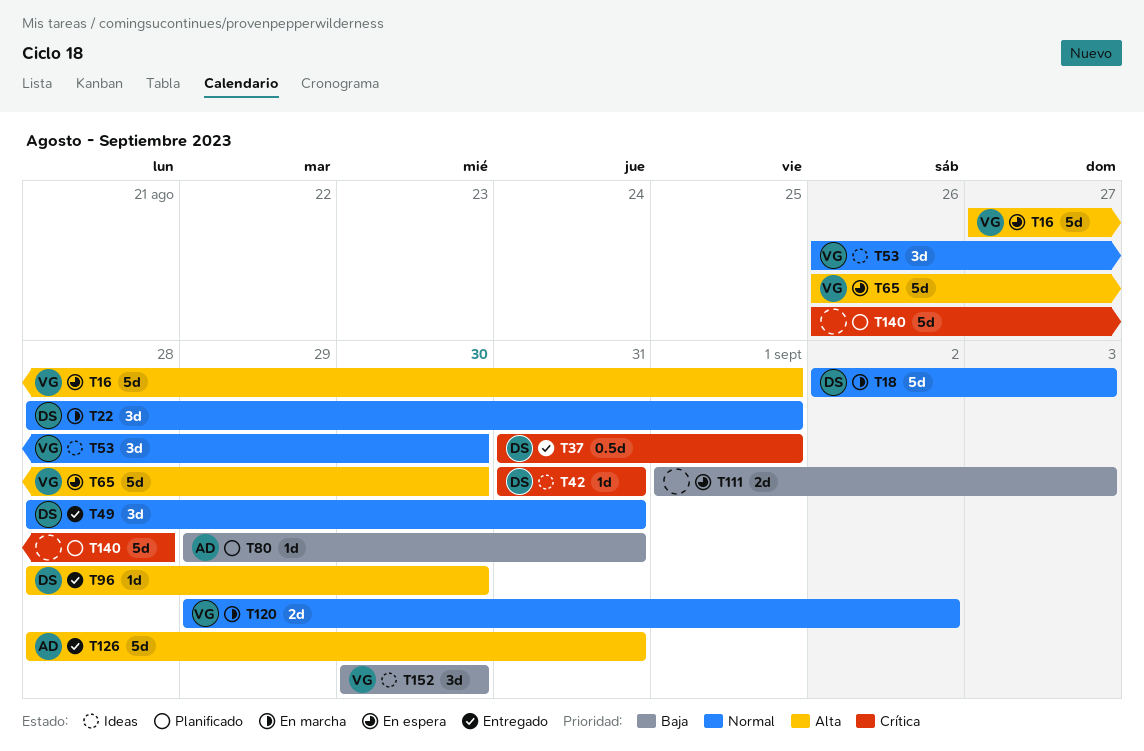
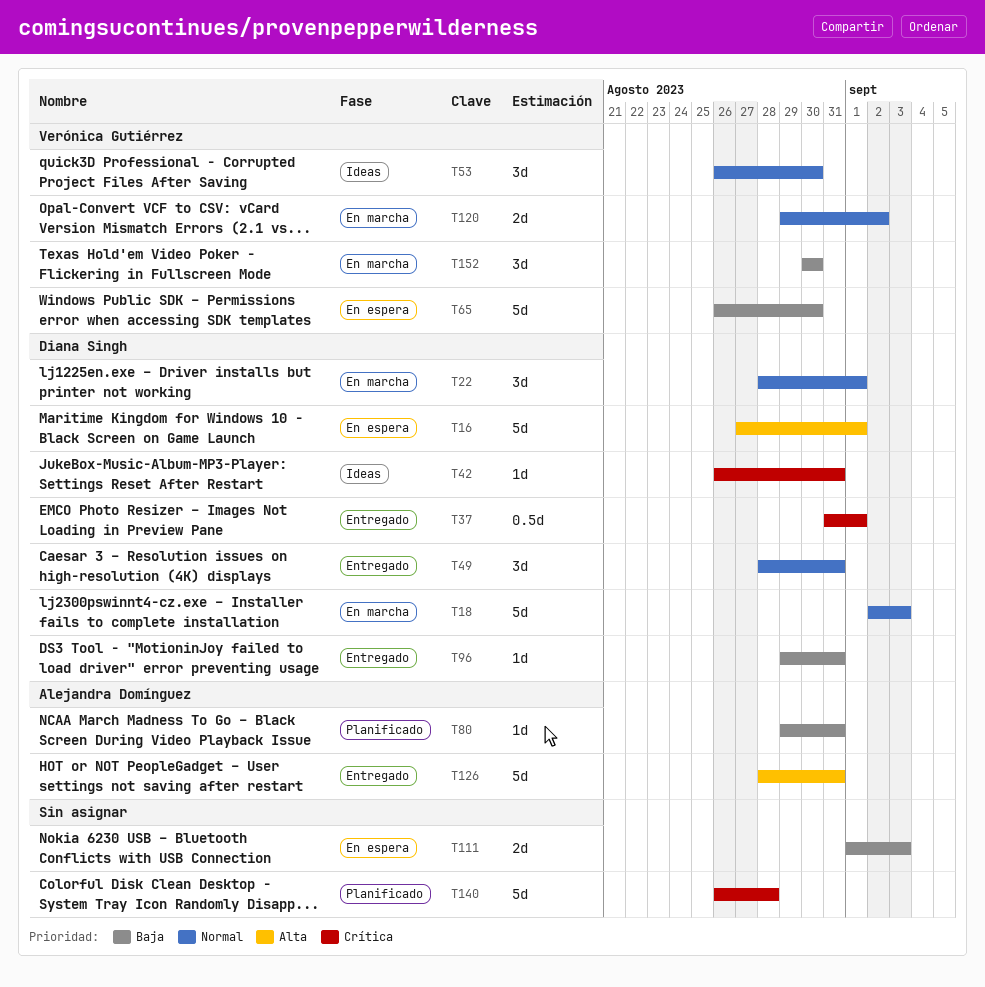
T16, owner: Verónica Gutiérrez -> Diana Singh
T42, start: Aug 31 -> Aug 26
T65, priority: Alta -> Baja
T96, priority: Alta -> Baja
T96, start: Aug 28 -> Aug 29
T96, due: Aug 30 -> Aug 31
T152, status: Ideas -> En marcha

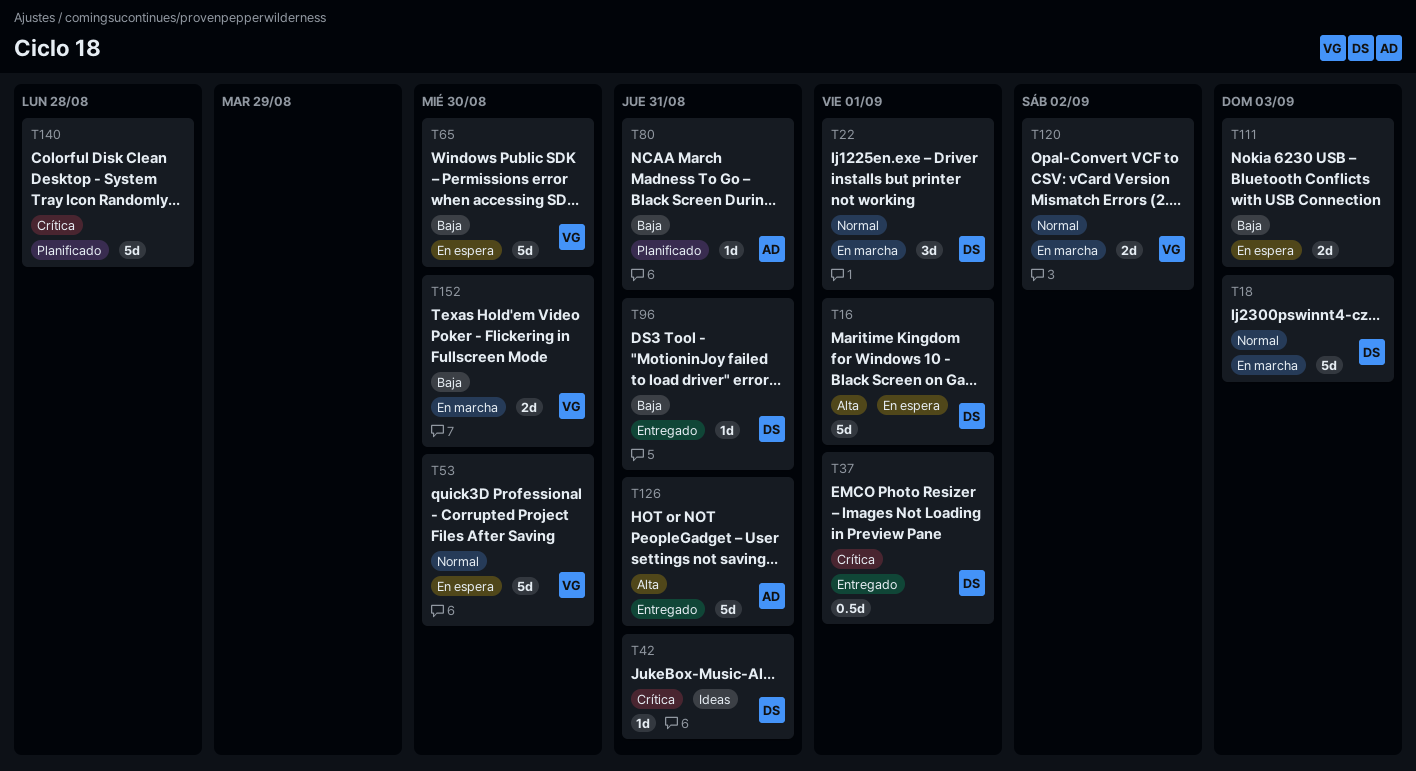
T49: present -> none
T53, status: Ideas -> En espera
T53, estimate: 3d -> 5d
T152, estimate: 3d -> 2d

